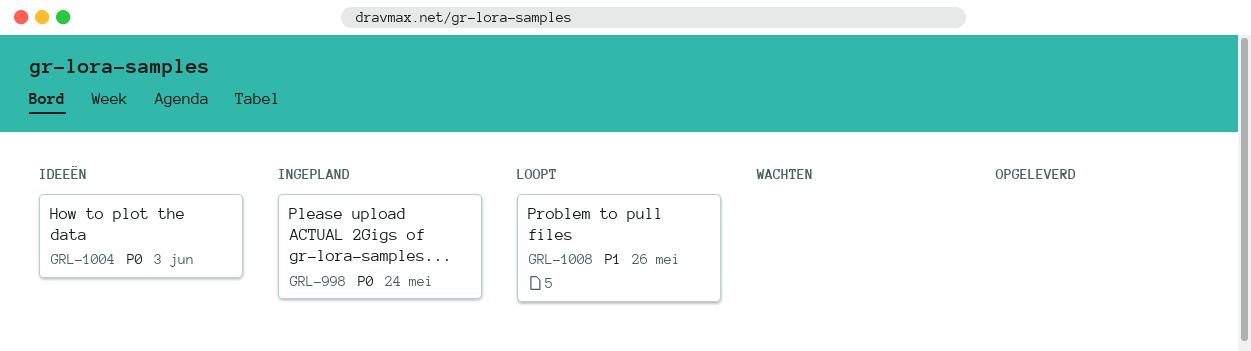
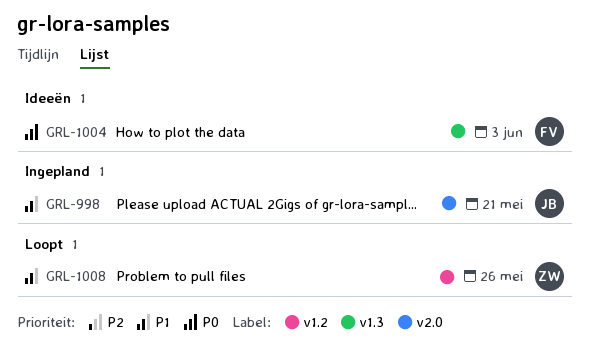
GRL-998, priority: P0 -> P1
GRL-998, due: May 24 -> May 21

